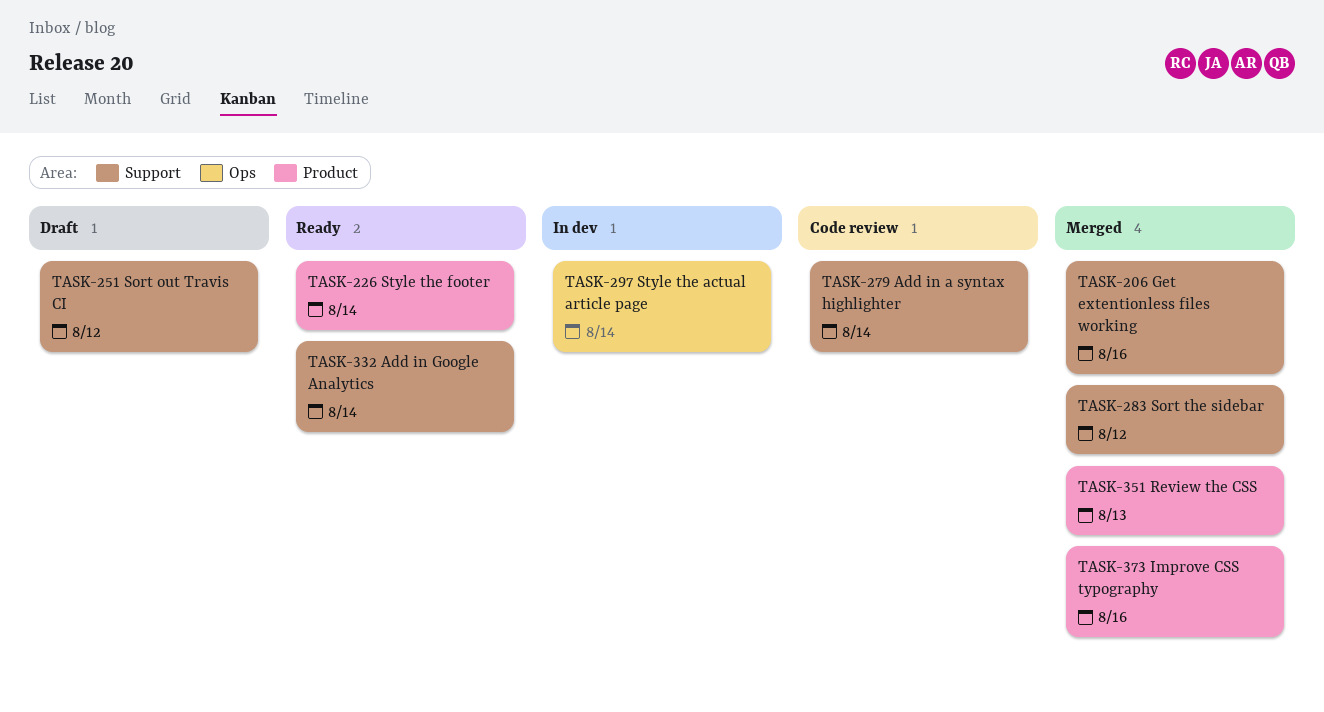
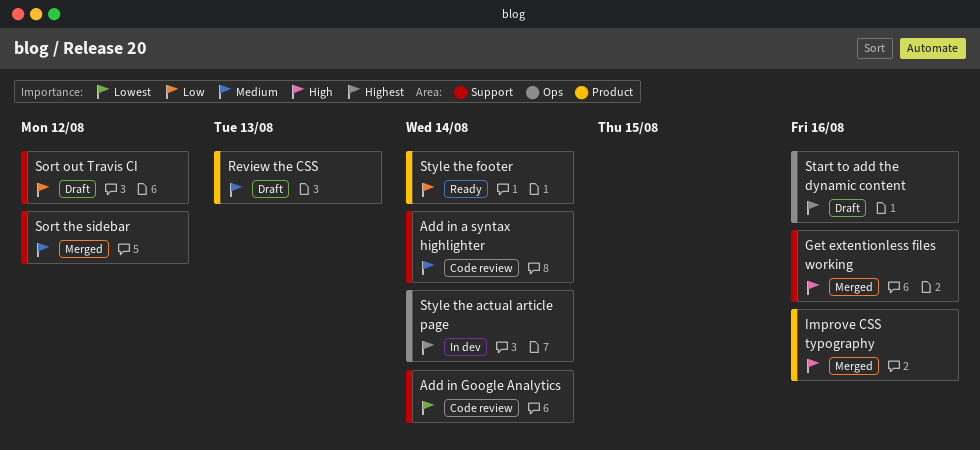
Add in Google Analytics, status: Ready -> Code review
Review the CSS, status: Merged -> Draft
Start to add the dynamic content: none -> present

